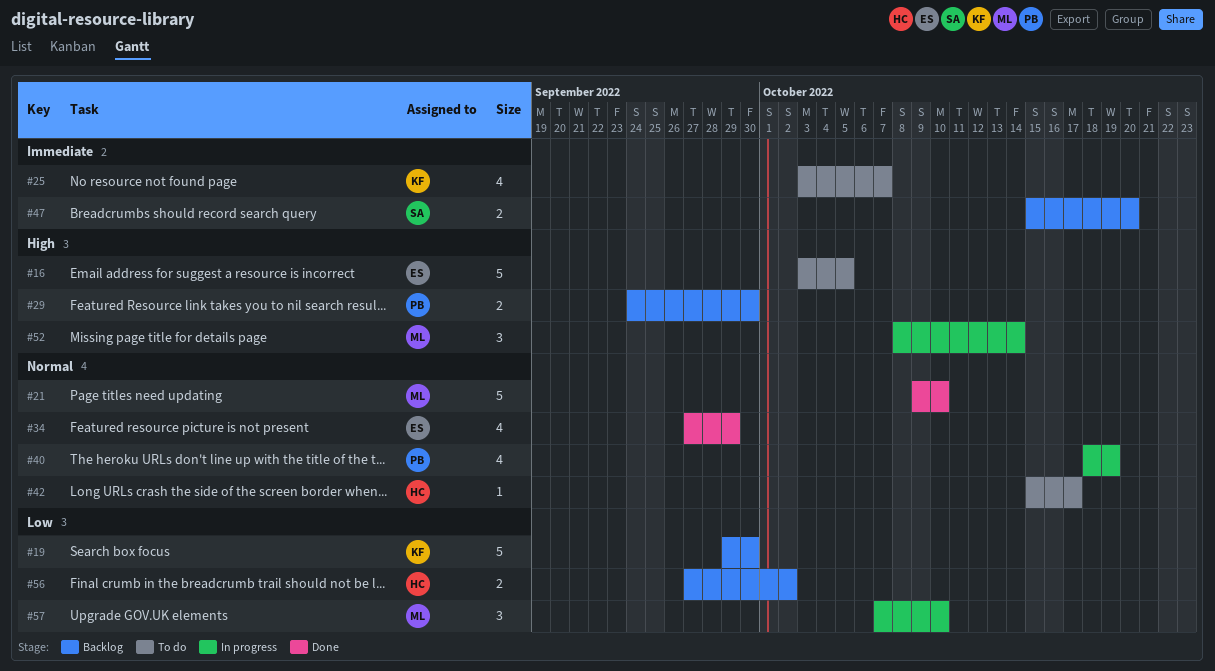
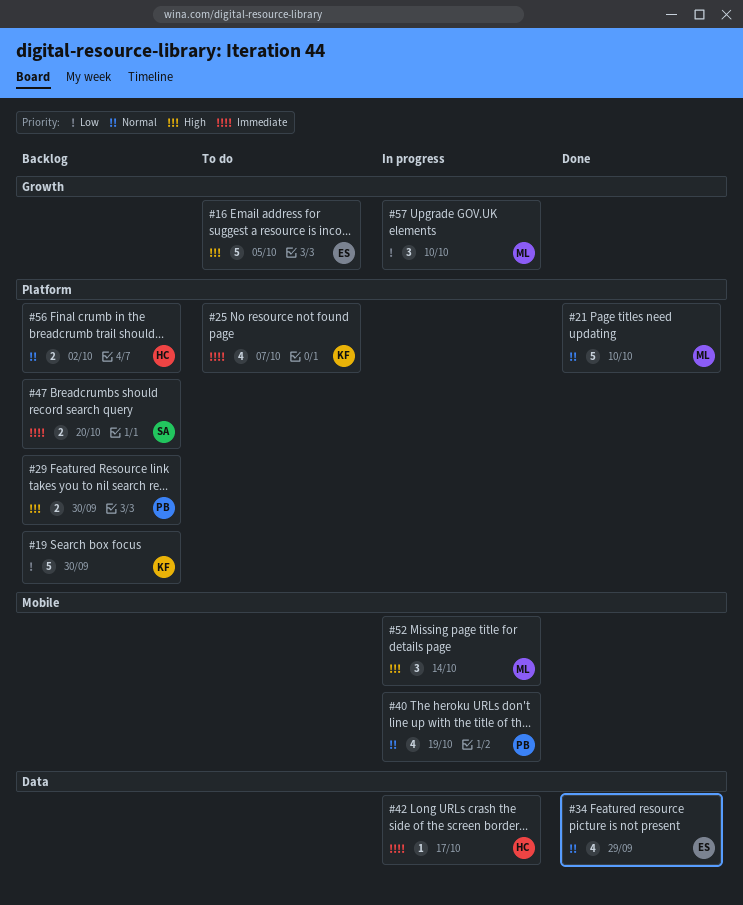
#42, status: To do -> In progress
#42, priority: Normal -> Immediate
#56, priority: Low -> Normal

